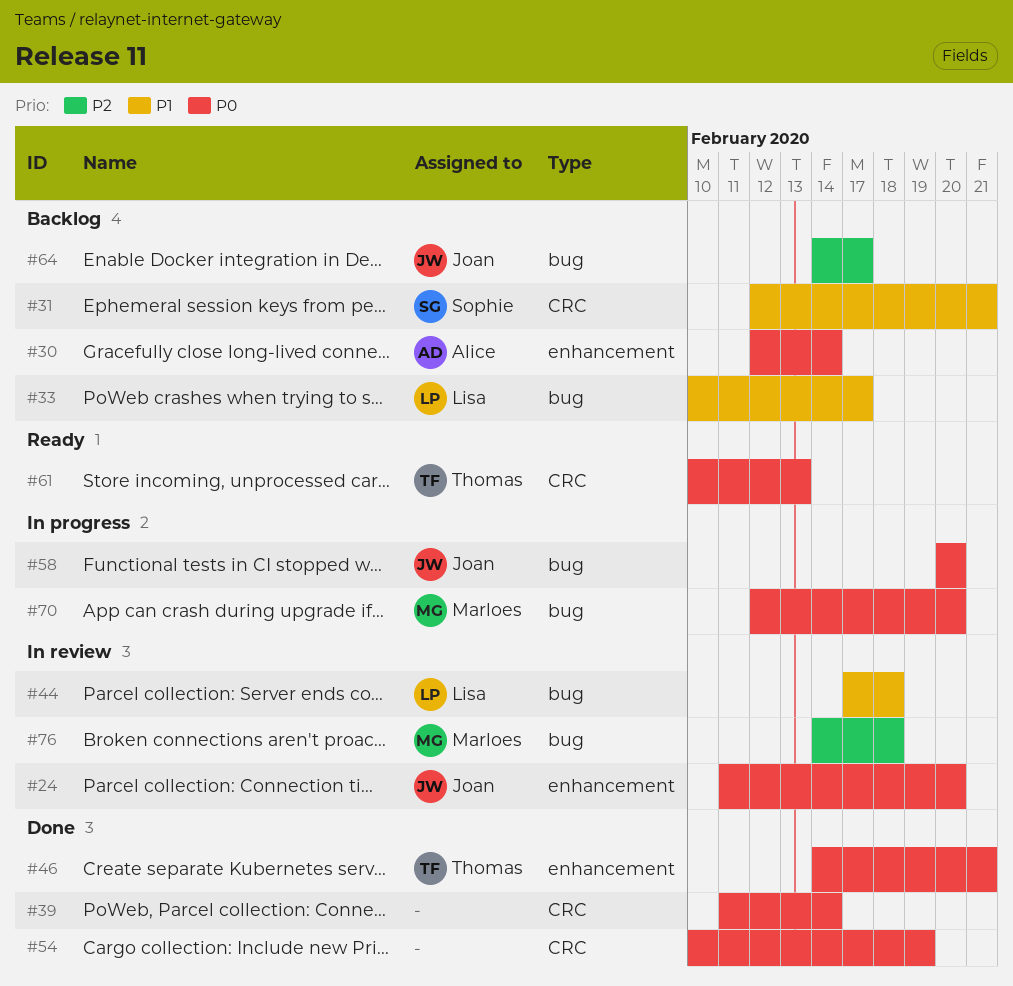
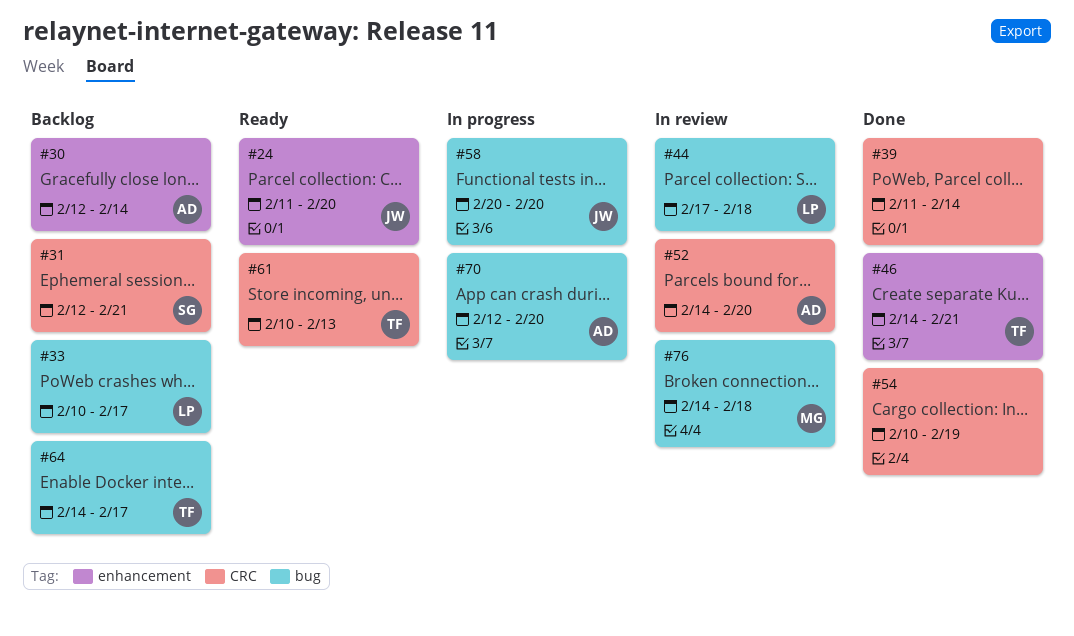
#24, status: In review -> Ready
#52: none -> present
#64, owner: Joan -> Thomas
#70, owner: Marloes -> Alice

